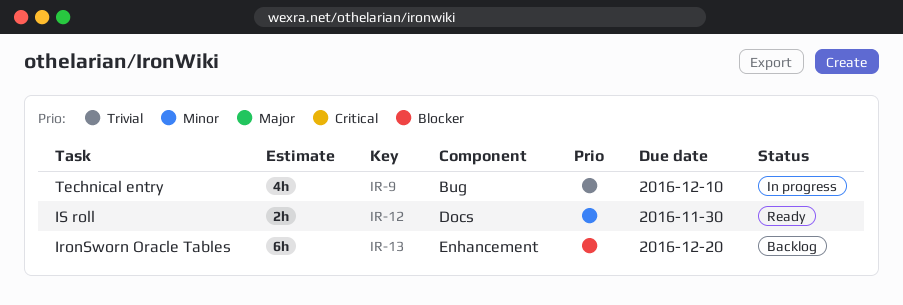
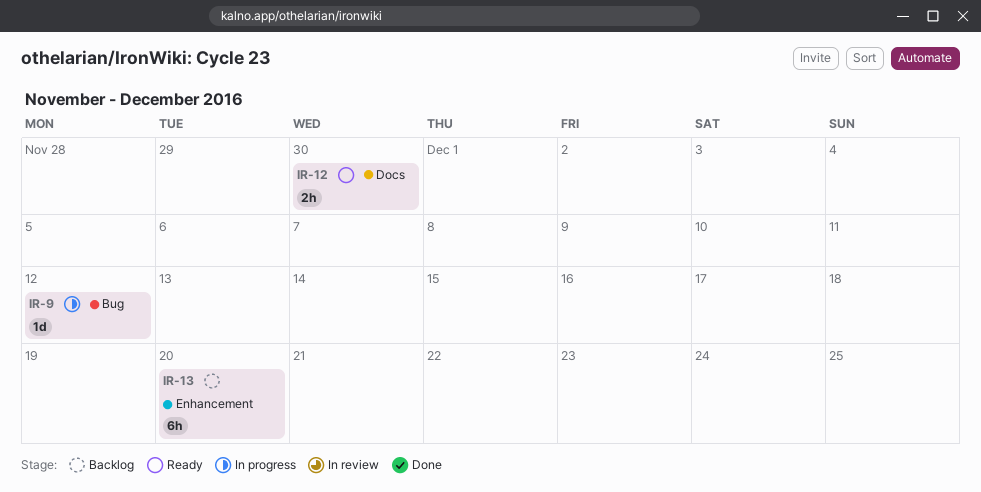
IR-9, estimate: 4h -> 1d
IR-9, due: Dec 10 -> Dec 12

